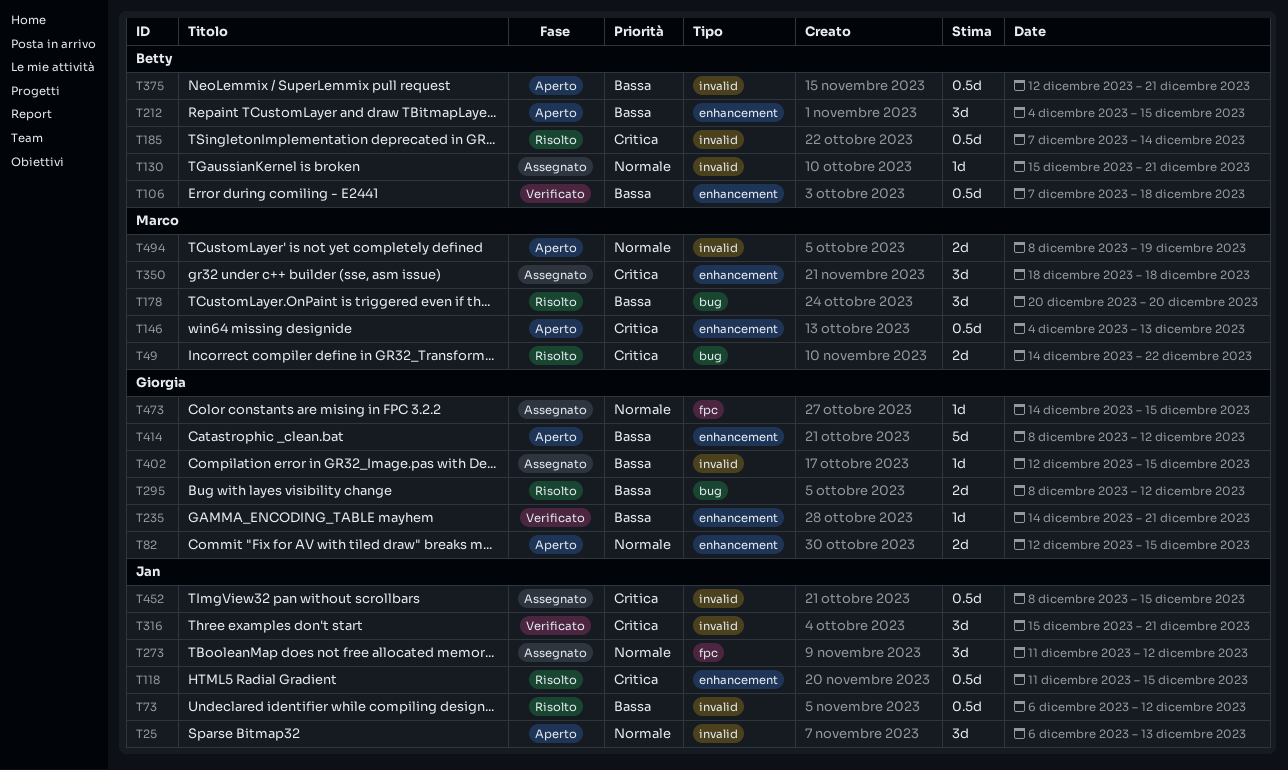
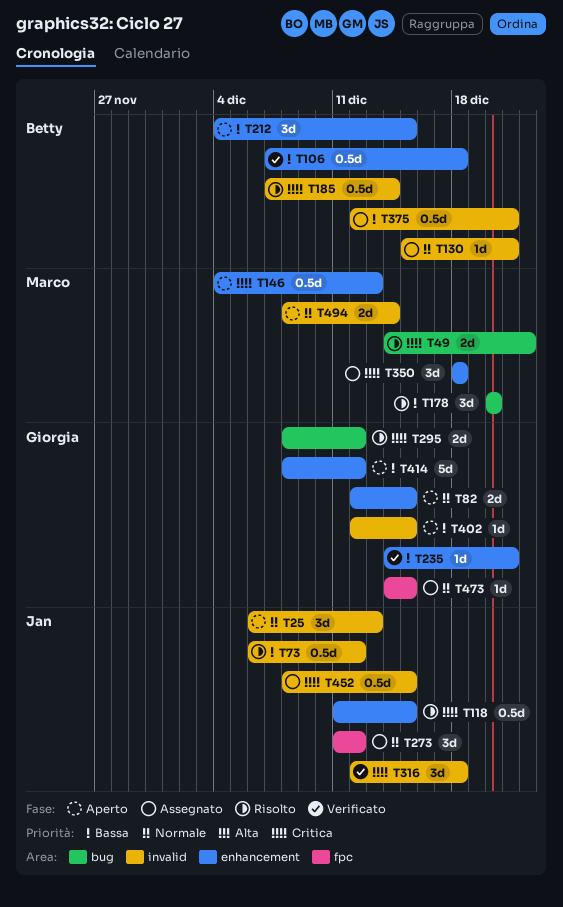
T295, priority: Bassa -> Critica
T316, start: Dec 15 -> Dec 12
T316, due: Dec 21 -> Dec 18
T375, status: Aperto -> Assegnato
T402, status: Assegnato -> Aperto
T494, due: Dec 19 -> Dec 14

